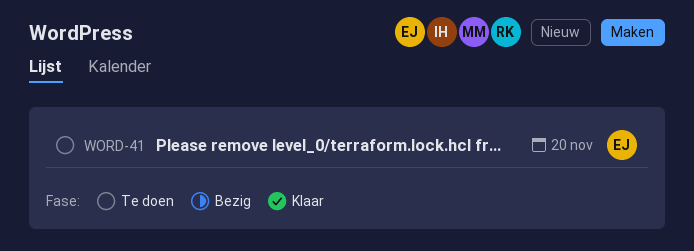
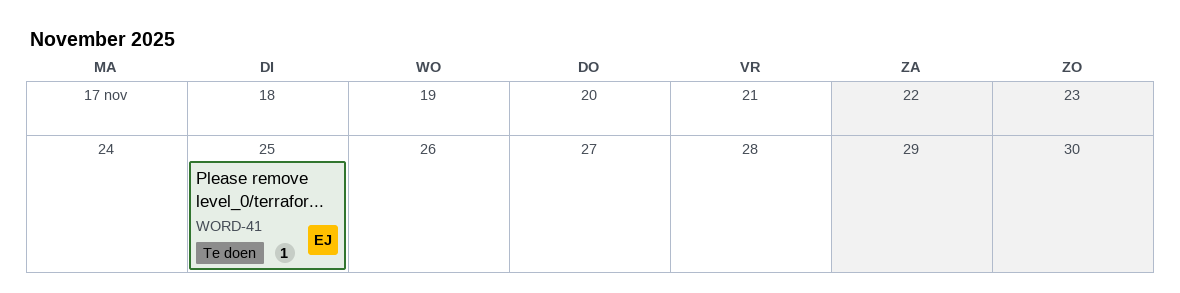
WORD-41, due: Nov 20 -> Nov 25

